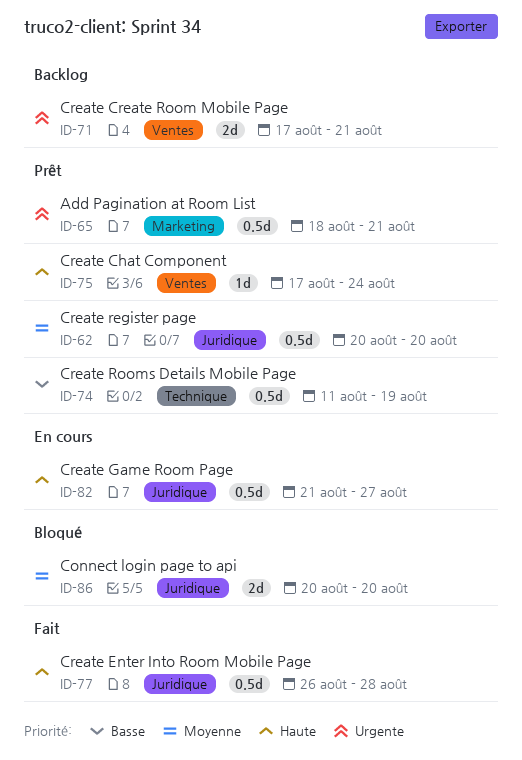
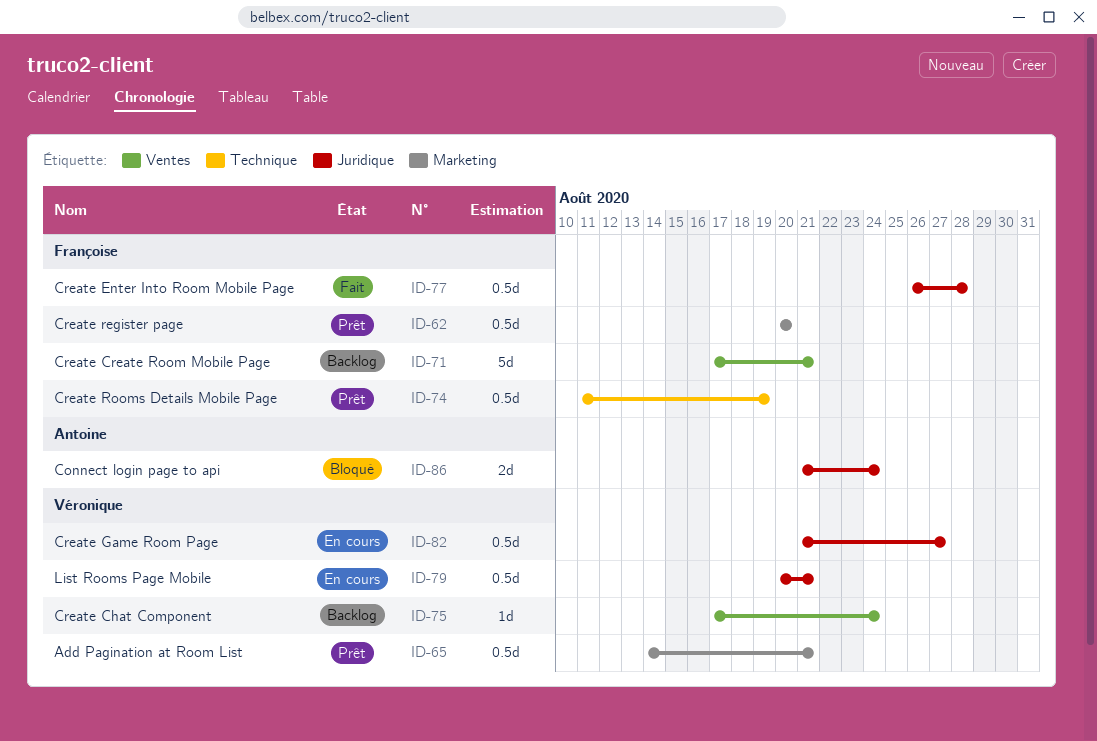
ID-62, label: Juridique -> Marketing
ID-65, start: Aug 18 -> Aug 14
ID-71, estimate: 2d -> 5d
ID-75, status: Prêt -> Backlog
ID-79: none -> present
ID-86, start: Aug 20 -> Aug 21
ID-86, due: Aug 20 -> Aug 24

